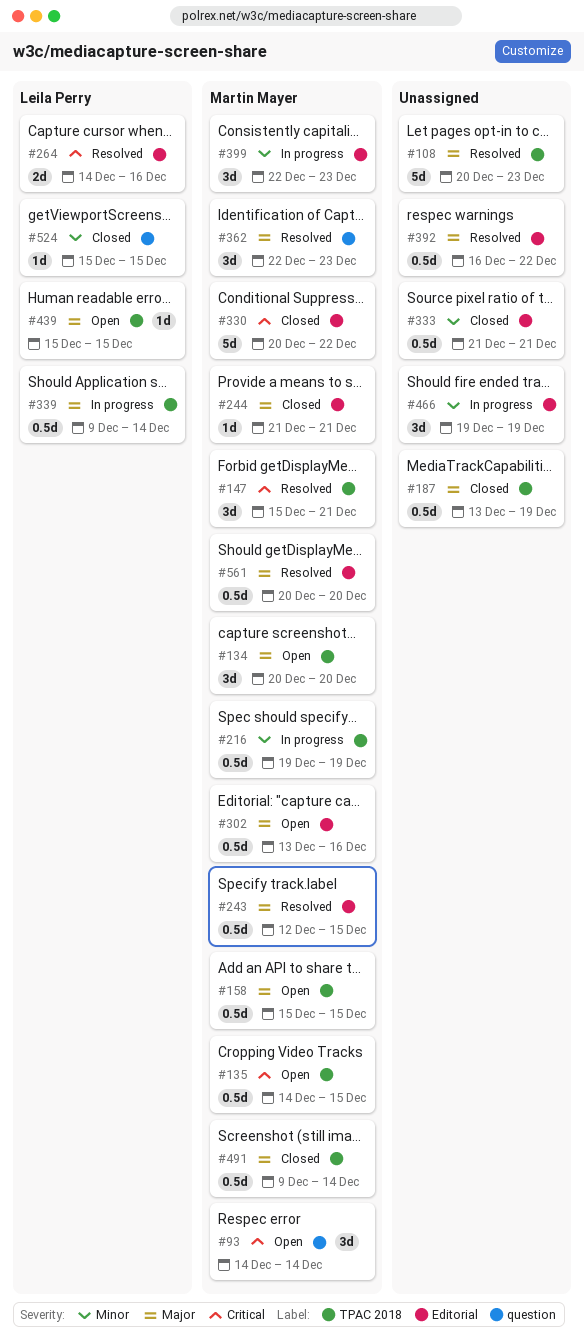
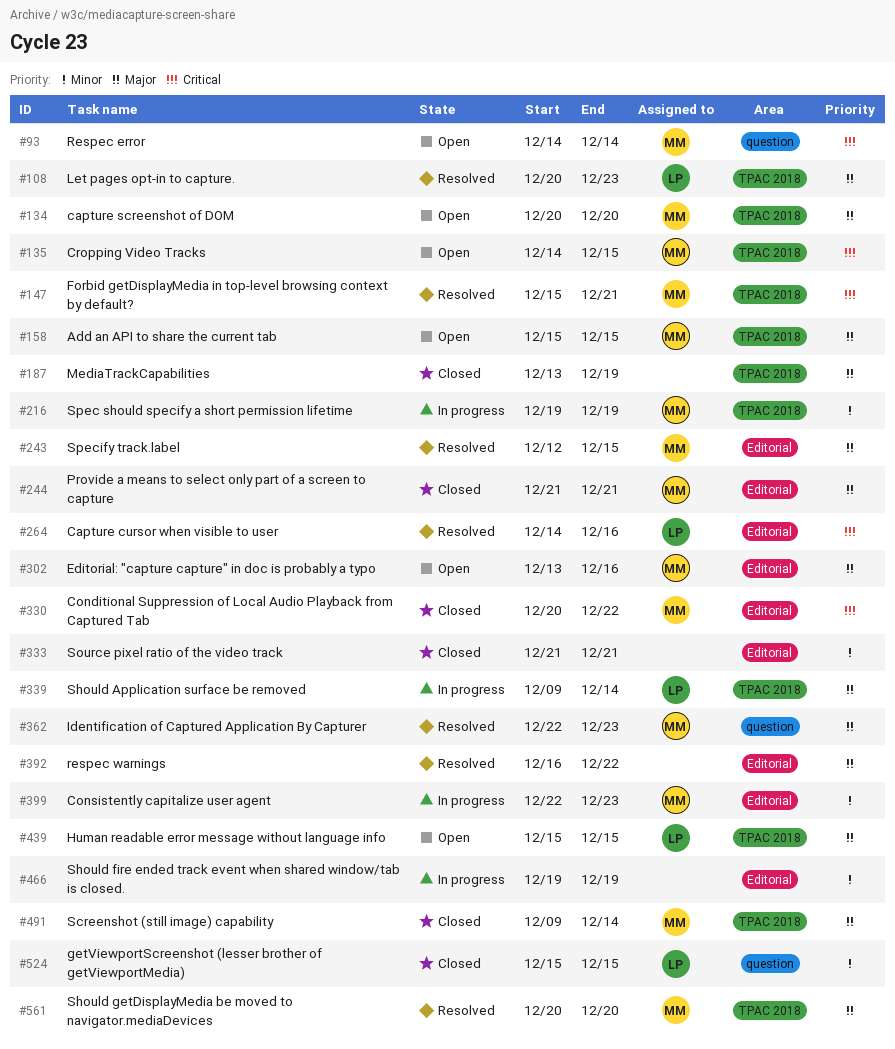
#108, owner: none -> Leila Perry
#561, label: Editorial -> TPAC 2018

